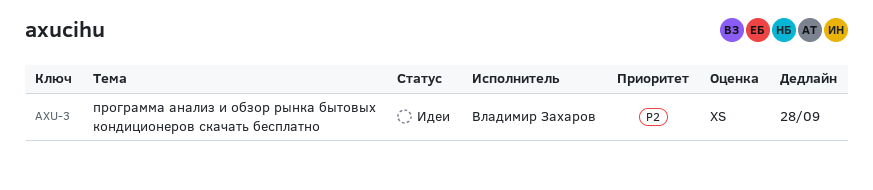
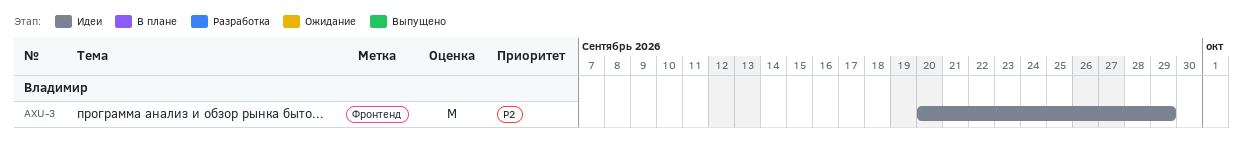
AXU-3, estimate: XS -> M
AXU-3, due: Sep 28 -> Sep 29

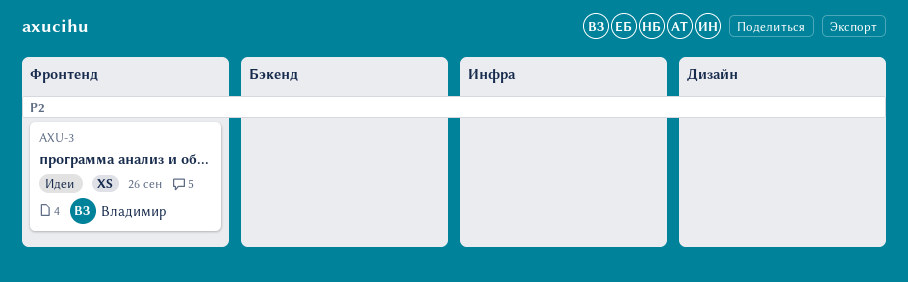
AXU-3, estimate: M -> XS
AXU-3, due: Sep 29 -> Sep 26

